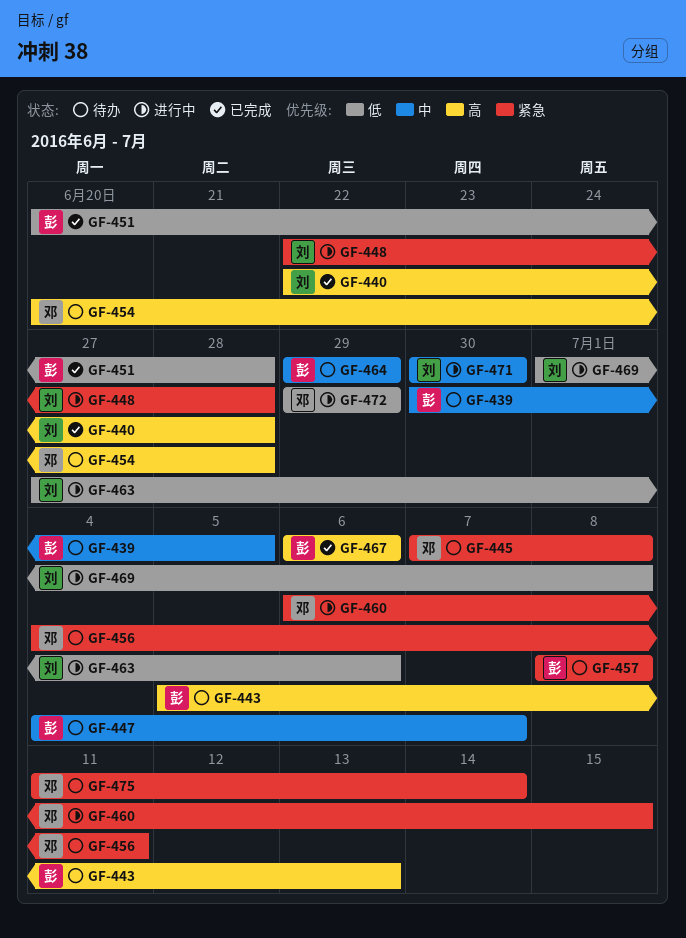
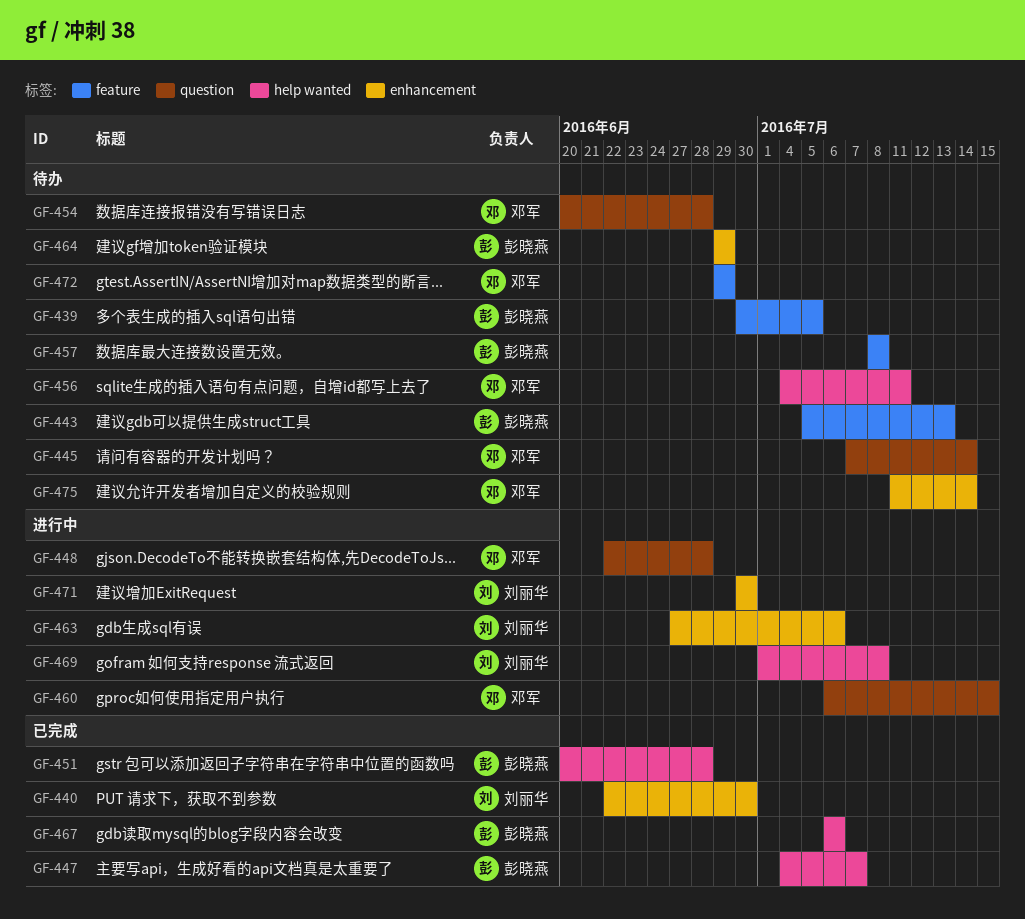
GF-440, due: Jun 28 -> Jun 30
GF-445, due: Jul 8 -> Jul 14
GF-447, status: 待办 -> 已完成
GF-448, owner: 刘丽华 -> 邓军
GF-472, status: 进行中 -> 待办

